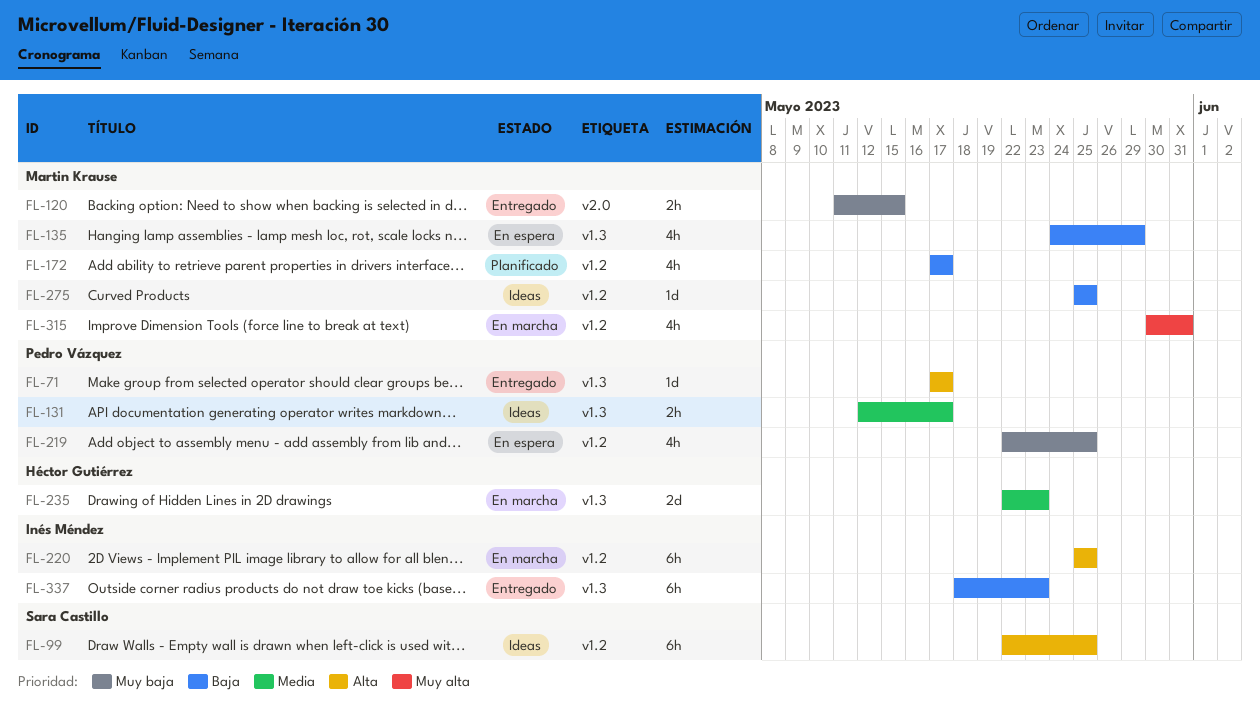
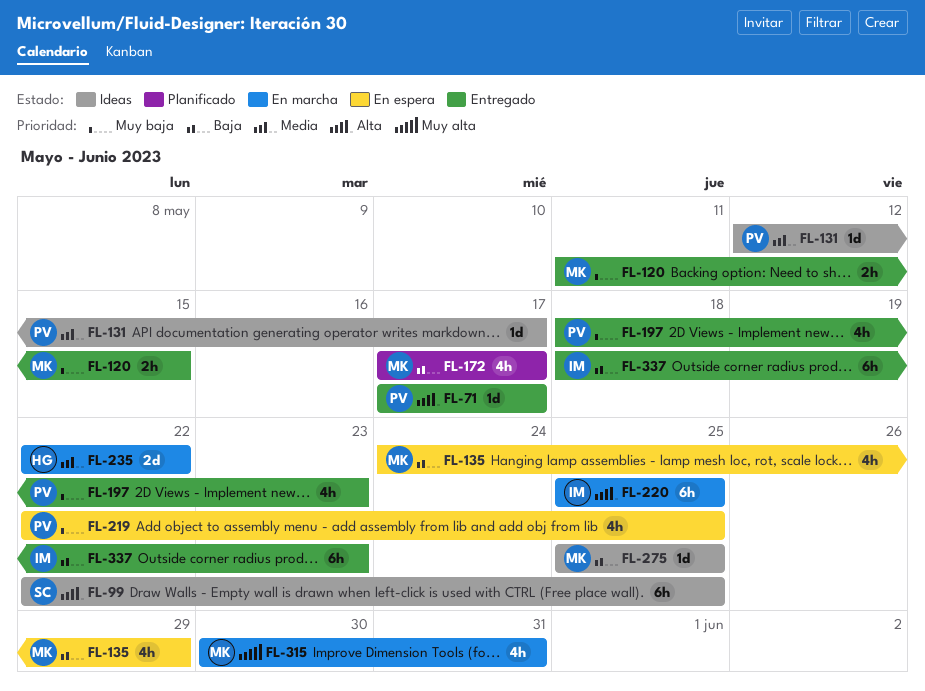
FL-131, estimate: 2h -> 1d
FL-197: none -> present
FL-235, due: May 23 -> May 22

